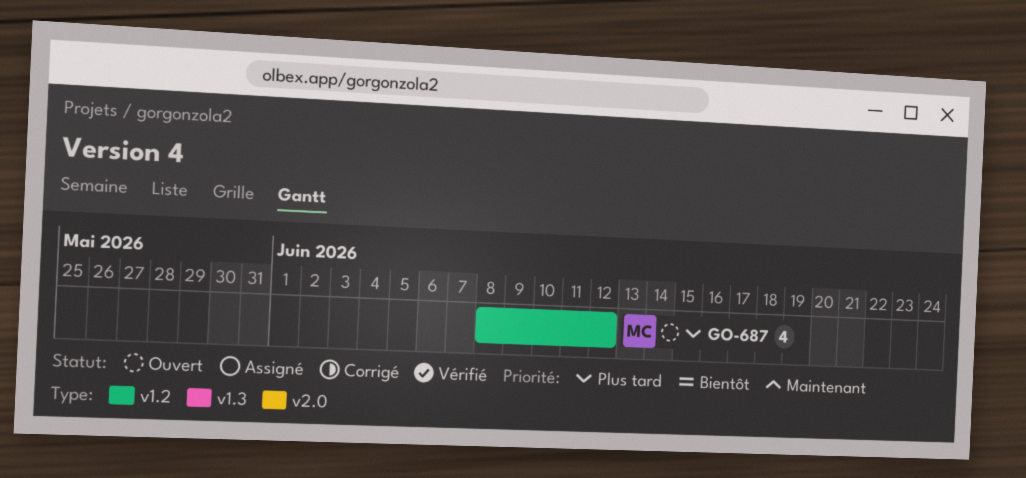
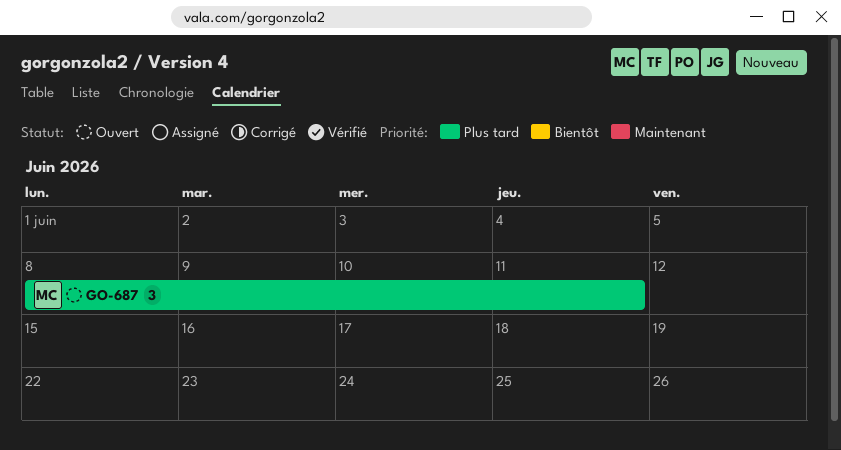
GO-687, estimate: 4 -> 3
GO-687, due: Jun 12 -> Jun 11

